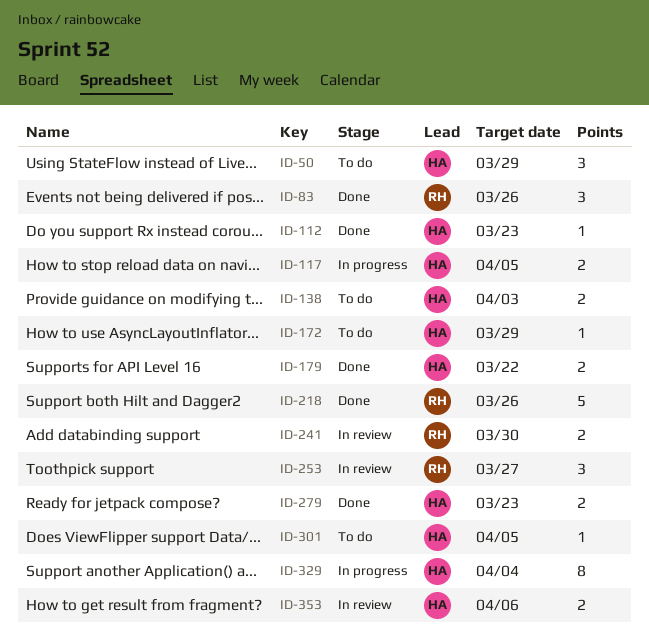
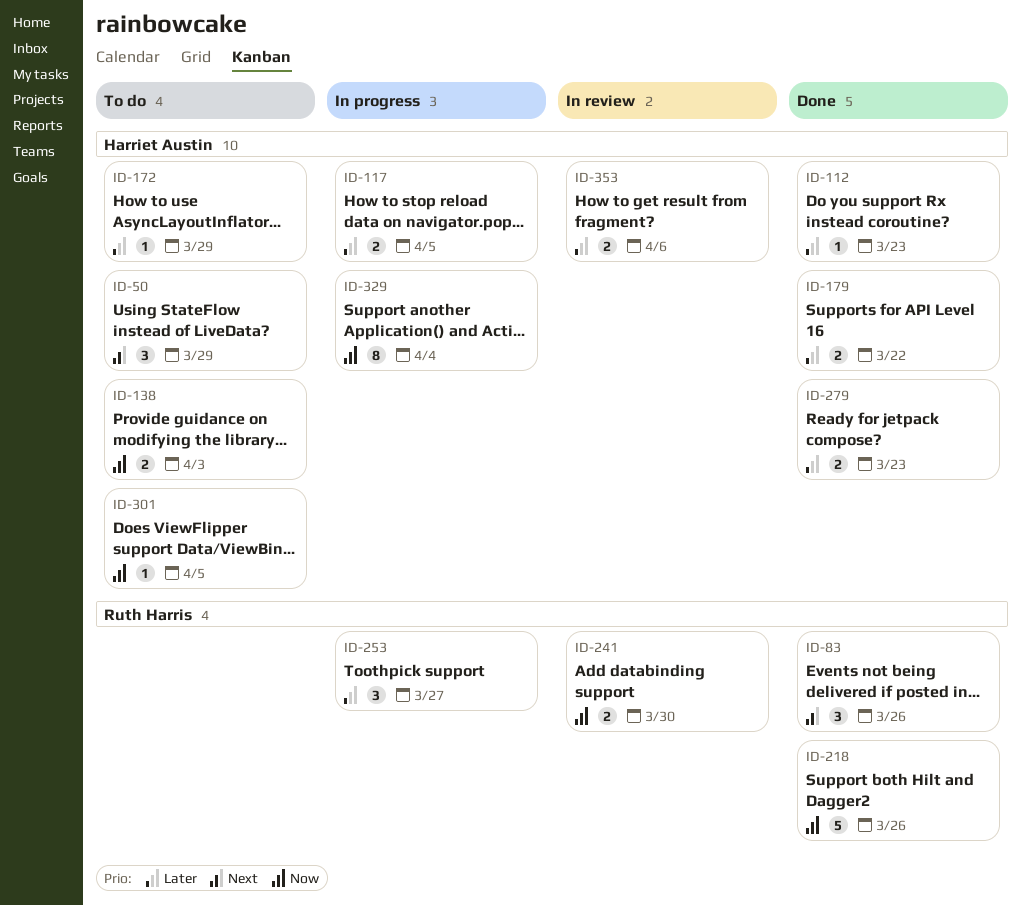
ID-253, status: In review -> In progress

